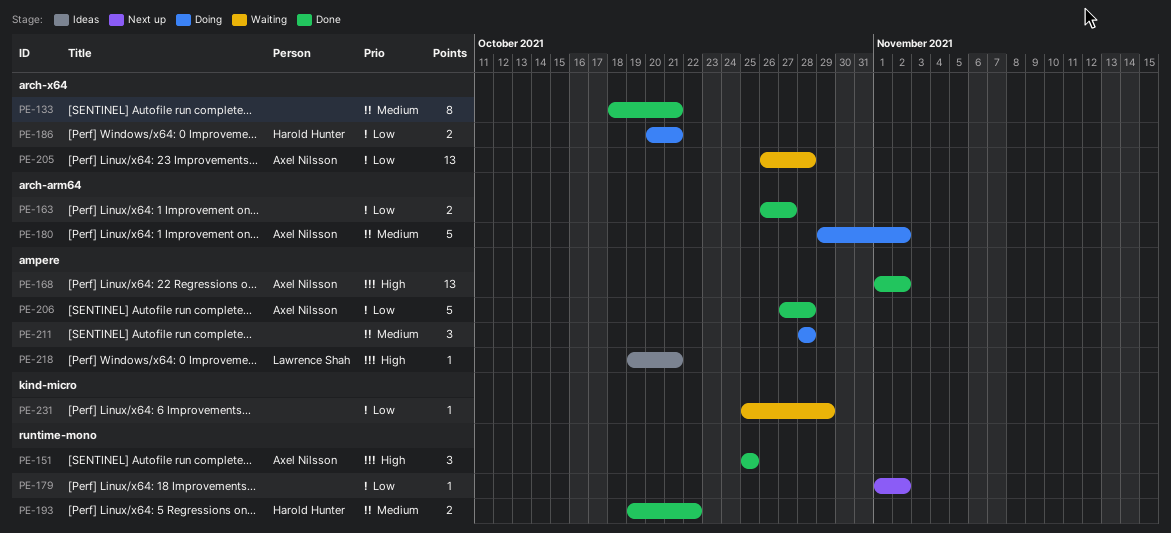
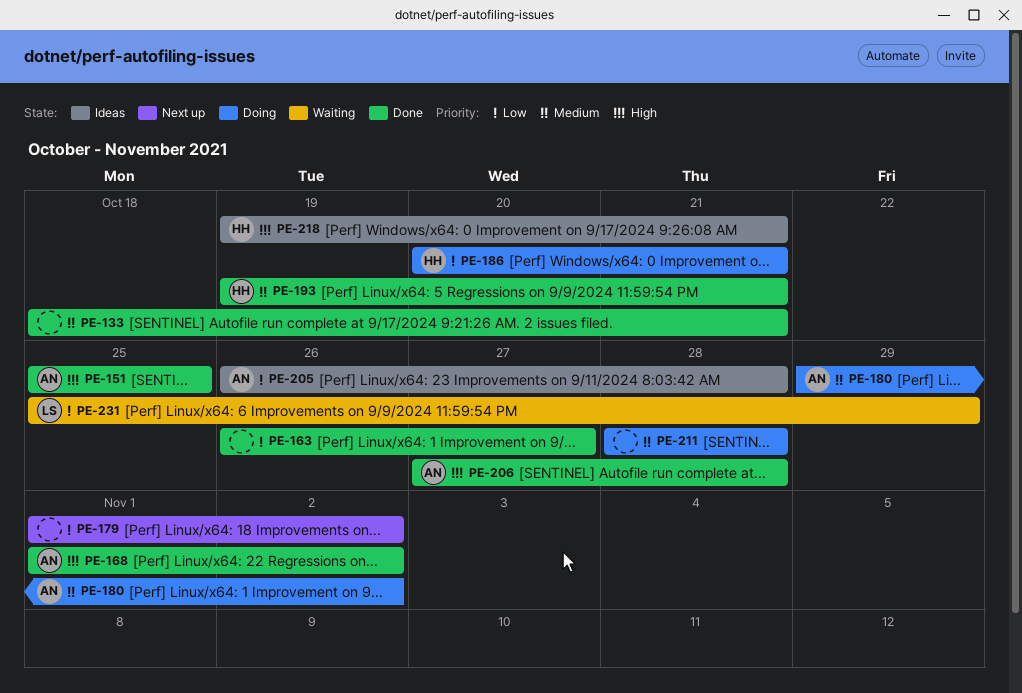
PE-193, due: Oct 22 -> Oct 21
PE-205, status: Waiting -> Ideas
PE-206, priority: Low -> High
PE-218, owner: Lawrence Shah -> Harold Hunter
PE-231, owner: none -> Lawrence Shah

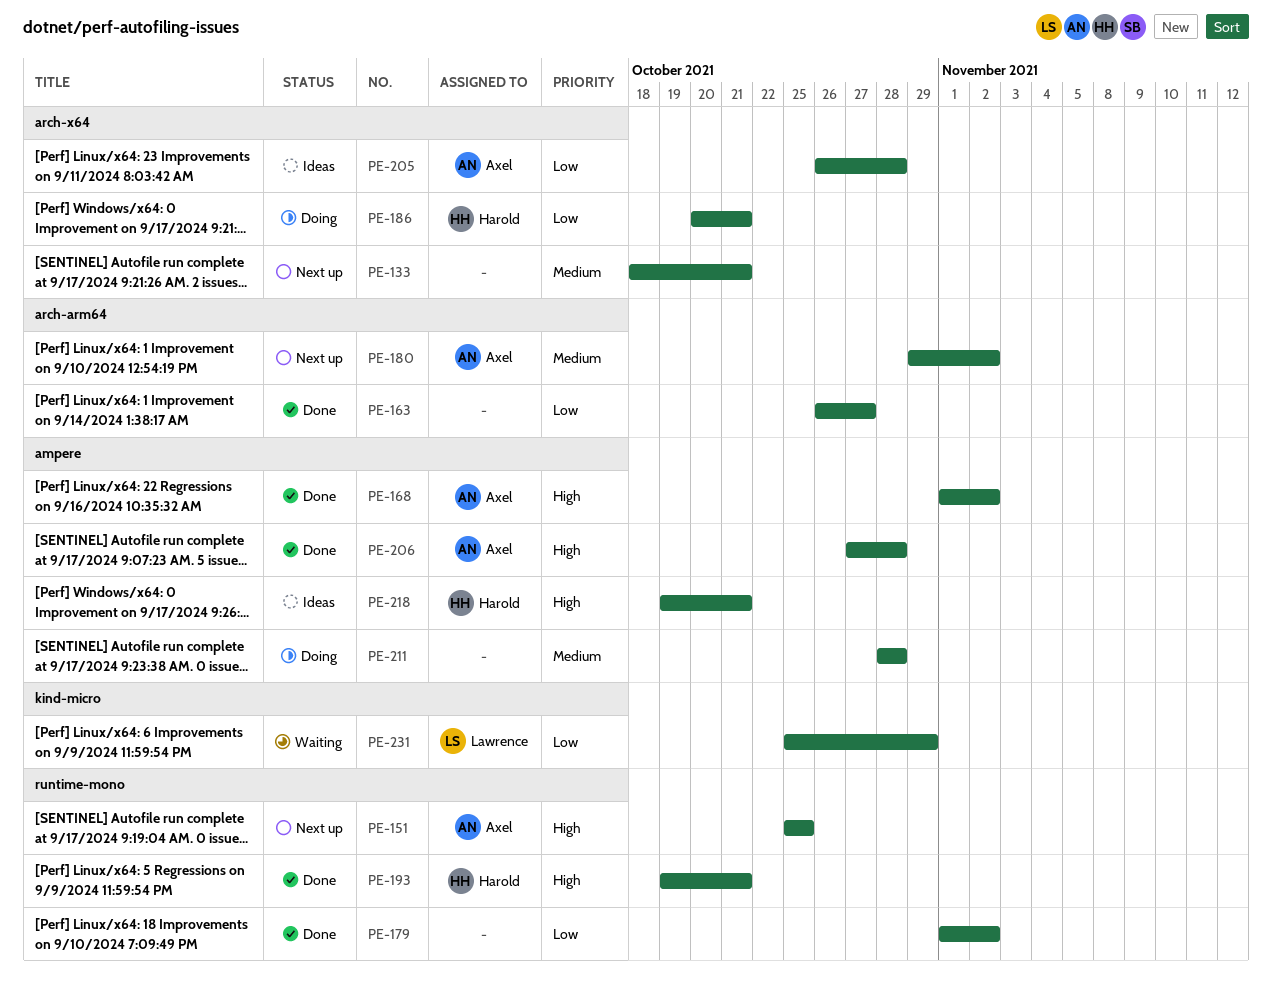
PE-133, status: Done -> Next up
PE-151, status: Done -> Next up
PE-179, status: Next up -> Done
PE-180, status: Doing -> Next up
PE-193, priority: Medium -> High

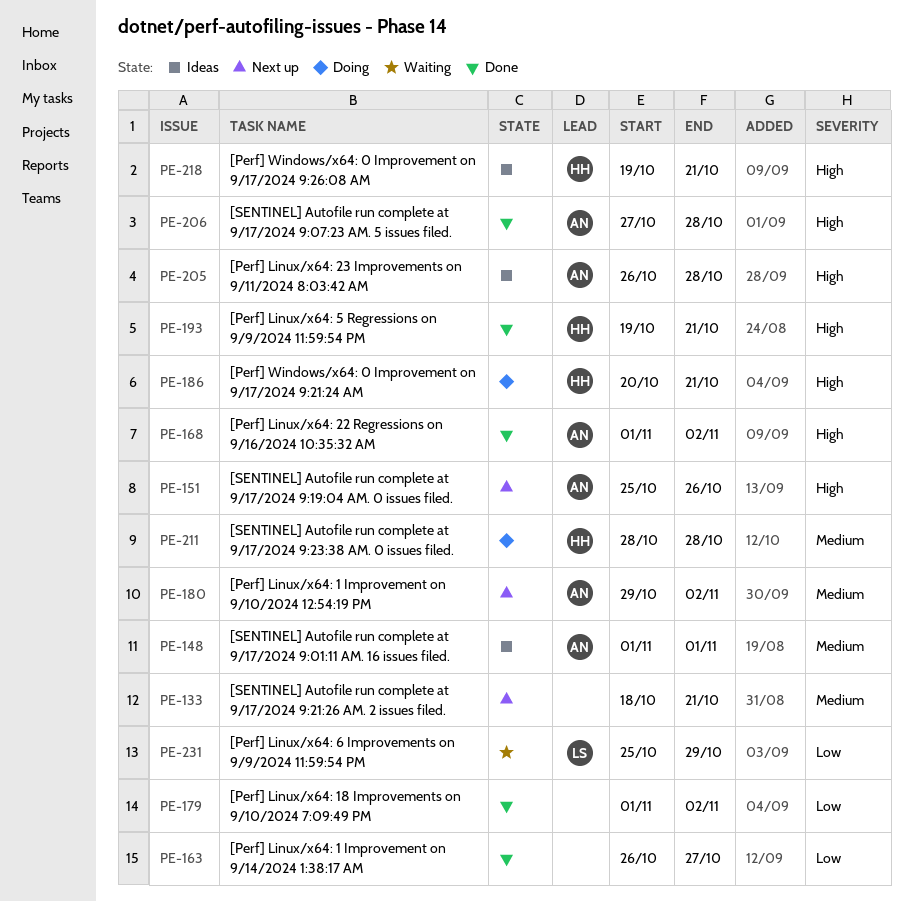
PE-148: none -> present
PE-151, due: Oct 25 -> Oct 26
PE-186, priority: Low -> High
PE-205, priority: Low -> High
PE-211, owner: none -> Harold

